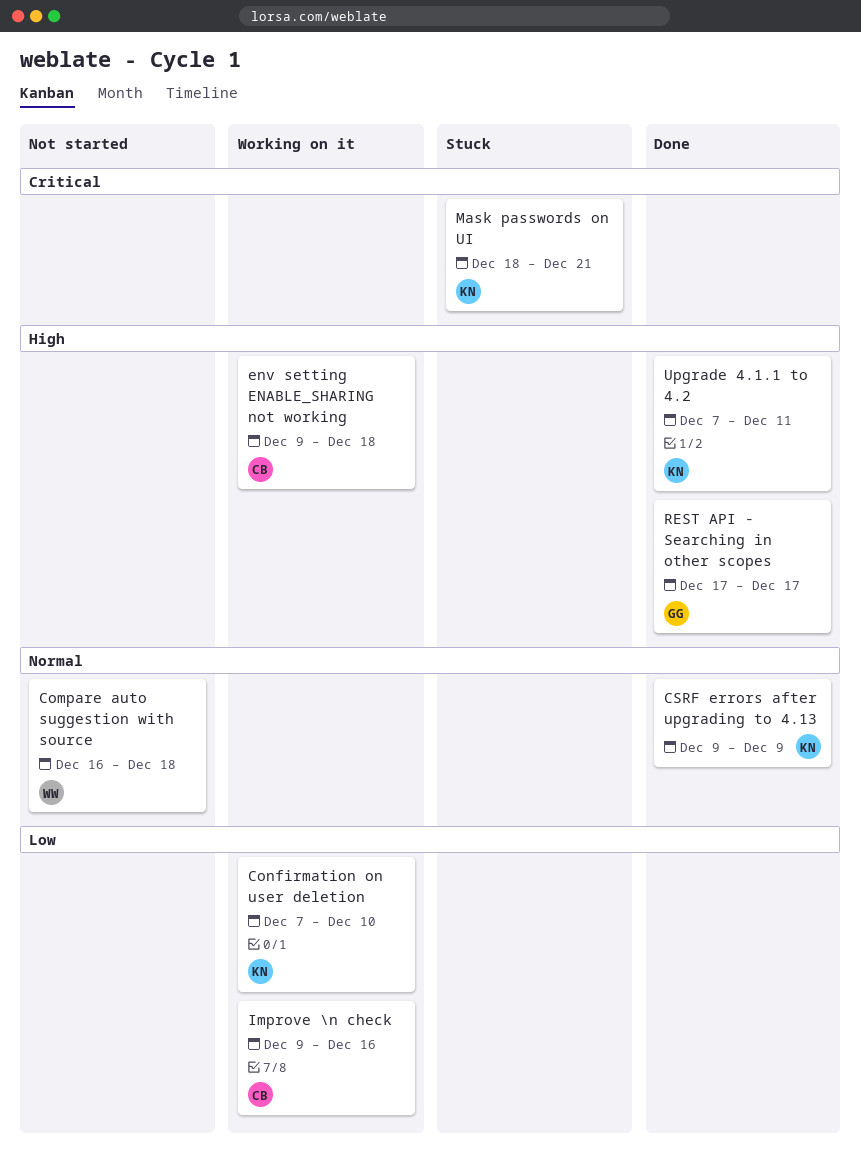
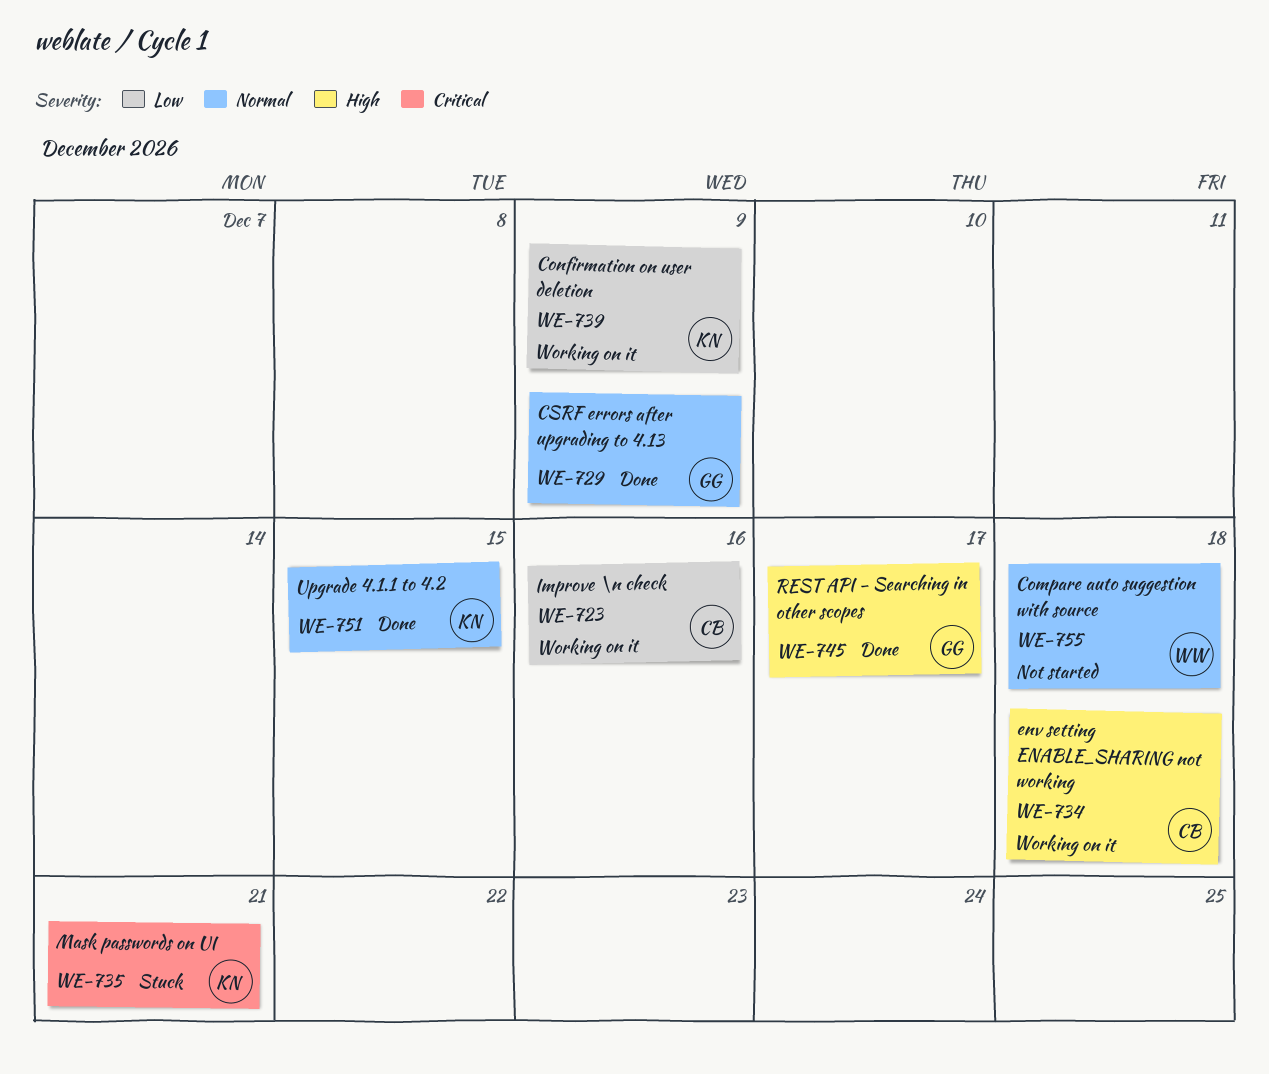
Confirmation on user deletion, due: Dec 10 -> Dec 9
CSRF errors after upgrading to 4.13, owner: KN -> GG
Upgrade 4.1.1 to 4.2, priority: High -> Normal
Upgrade 4.1.1 to 4.2, due: Dec 11 -> Dec 15

